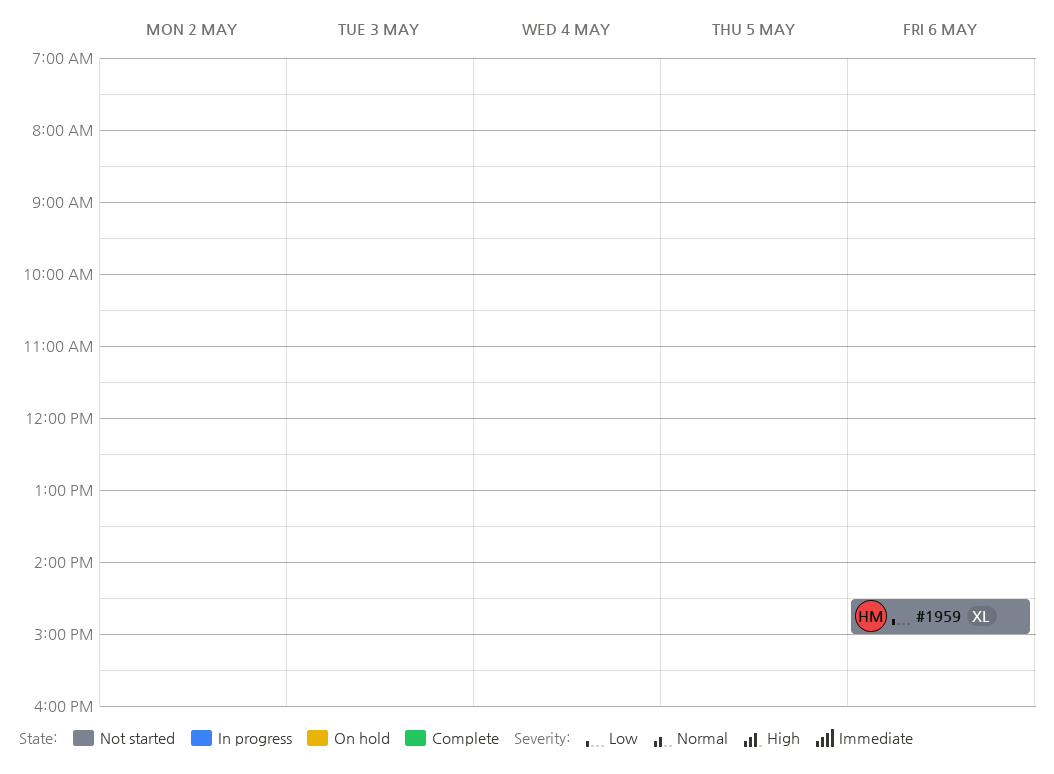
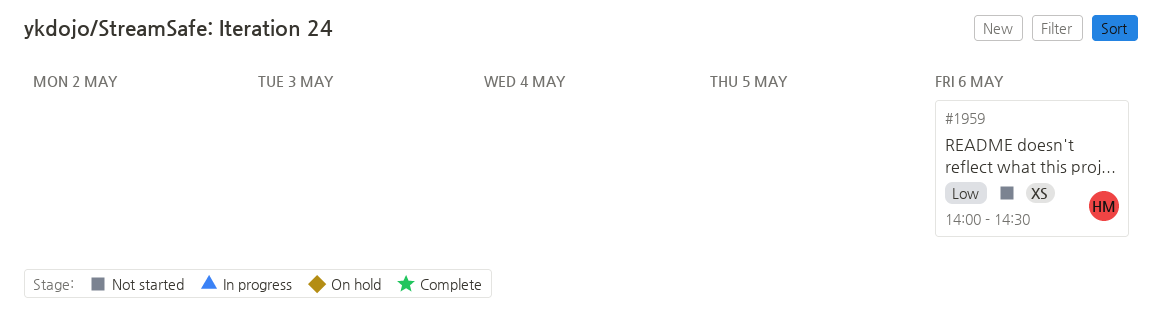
#1959, estimate: XL -> XS
#1959, begins: 14:30 -> 14:00
#1959, ends: 15:00 -> 14:30

